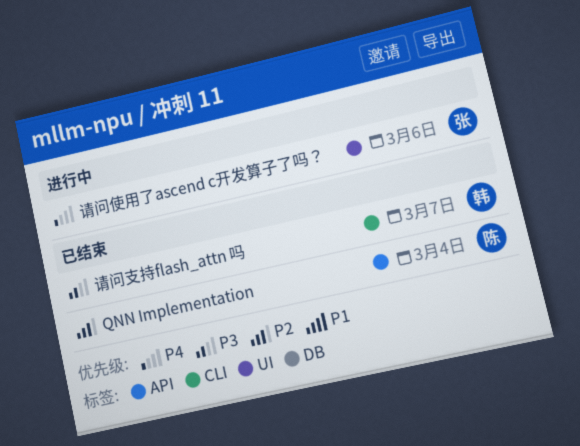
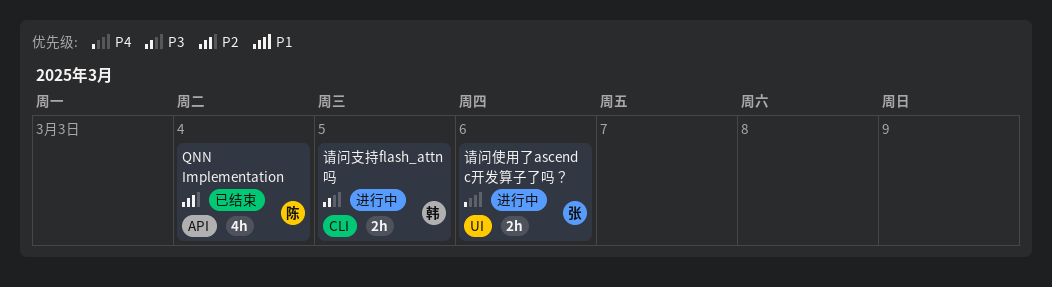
请问支持flash_attn 吗, status: 已结束 -> 进行中
请问支持flash_attn 吗, due: Mar 7 -> Mar 5

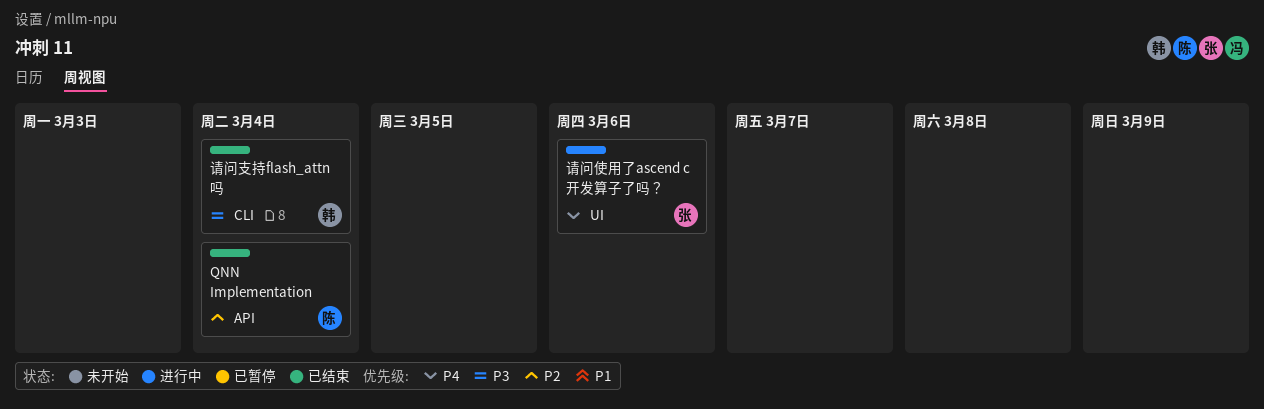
请问支持flash_attn 吗, status: 进行中 -> 已结束
请问支持flash_attn 吗, due: Mar 5 -> Mar 4

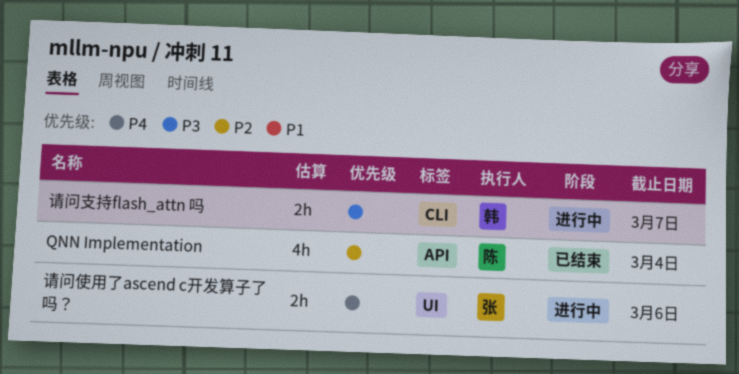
请问支持flash_attn 吗, status: 已结束 -> 进行中
请问支持flash_attn 吗, due: Mar 4 -> Mar 7

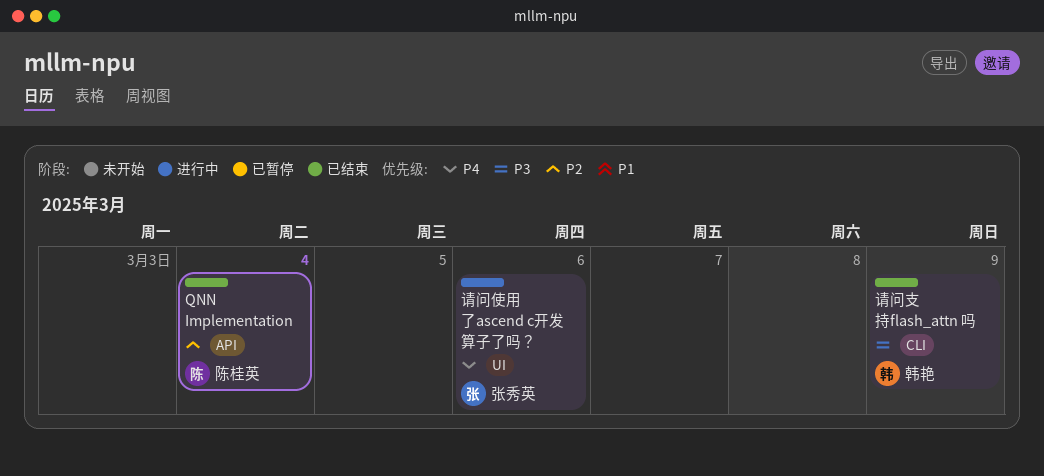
请问支持flash_attn 吗, status: 进行中 -> 已结束
请问支持flash_attn 吗, due: Mar 7 -> Mar 9

